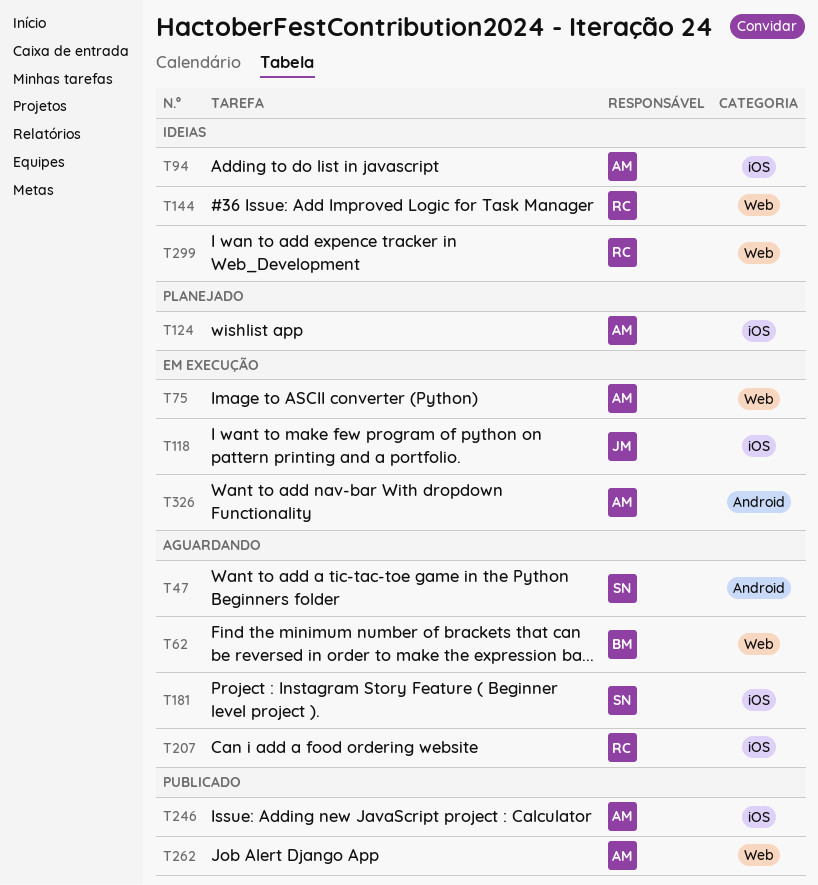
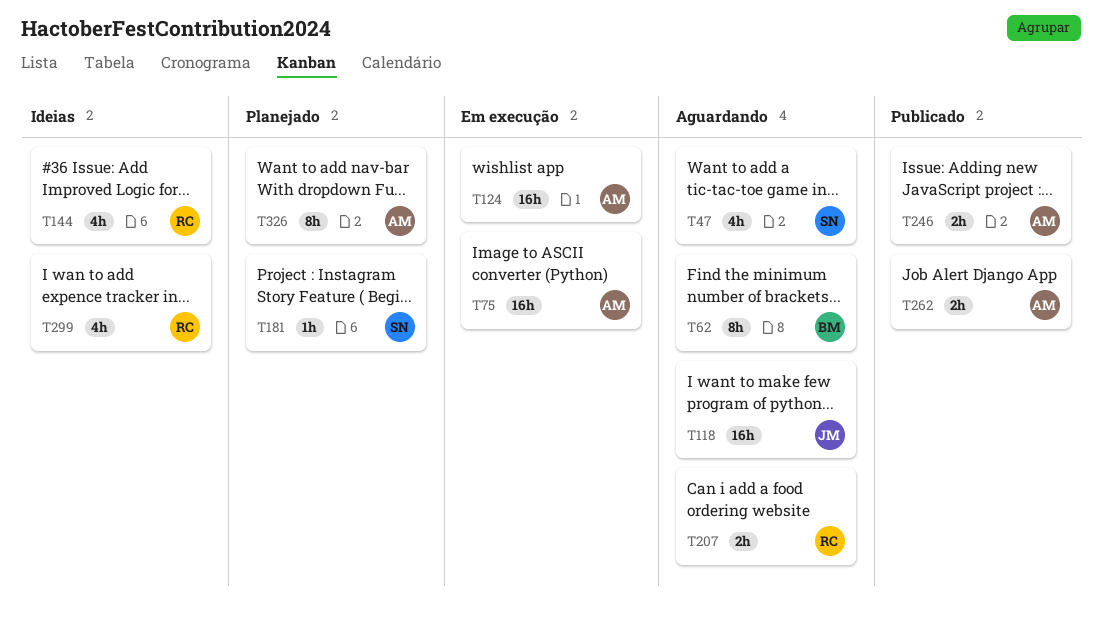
T94: present -> none
T118, status: Em execução -> Aguardando
T124, status: Planejado -> Em execução
T181, status: Aguardando -> Planejado
T326, status: Em execução -> Planejado

